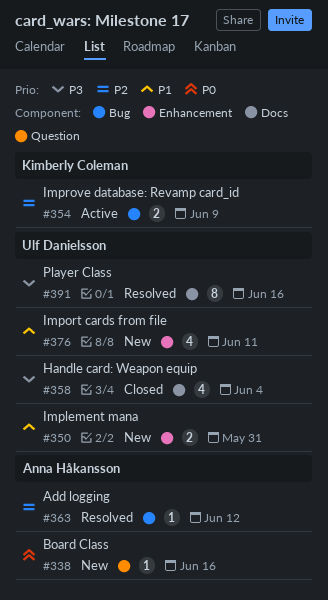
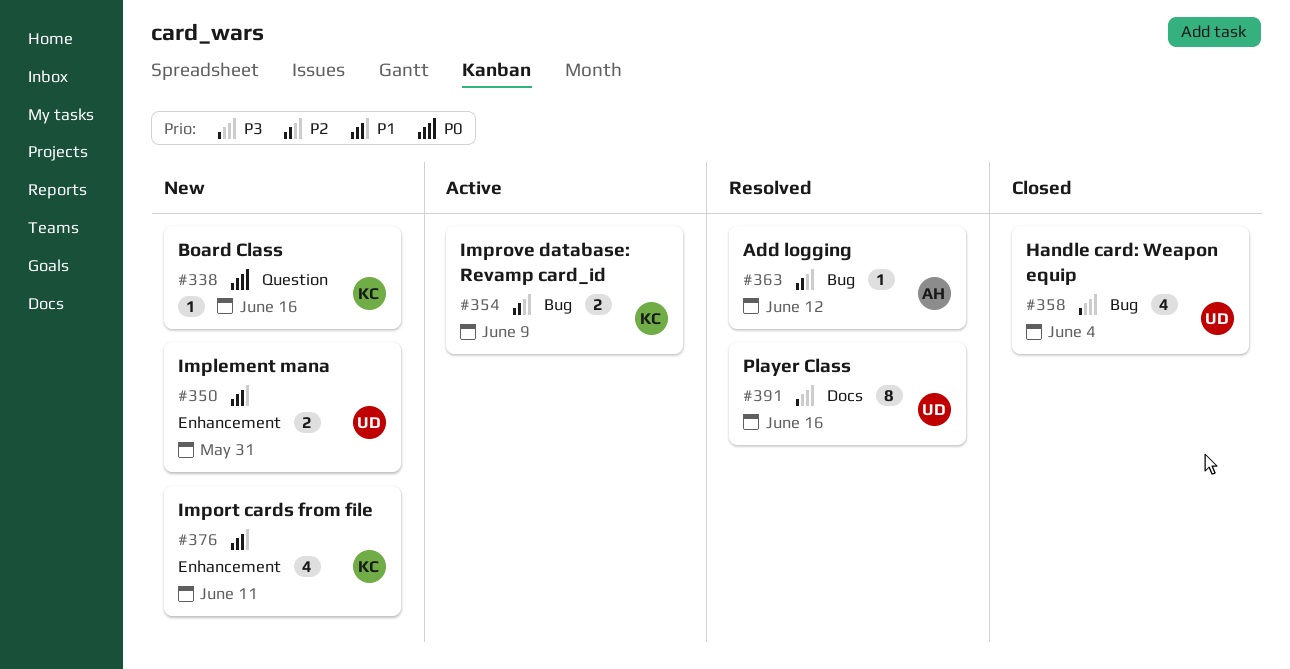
#338, owner: Anna Håkansson -> Kimberly Coleman
#358, label: Docs -> Bug
#376, owner: Ulf Danielsson -> Kimberly Coleman

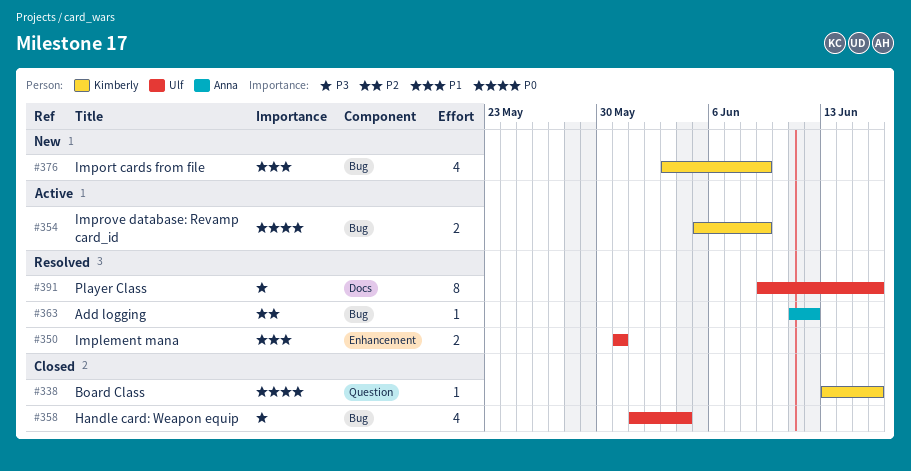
#338, status: New -> Closed
#350, status: New -> Resolved
#354, priority: P2 -> P0
#376, label: Enhancement -> Bug
#376, due: Jun 11 -> Jun 9

